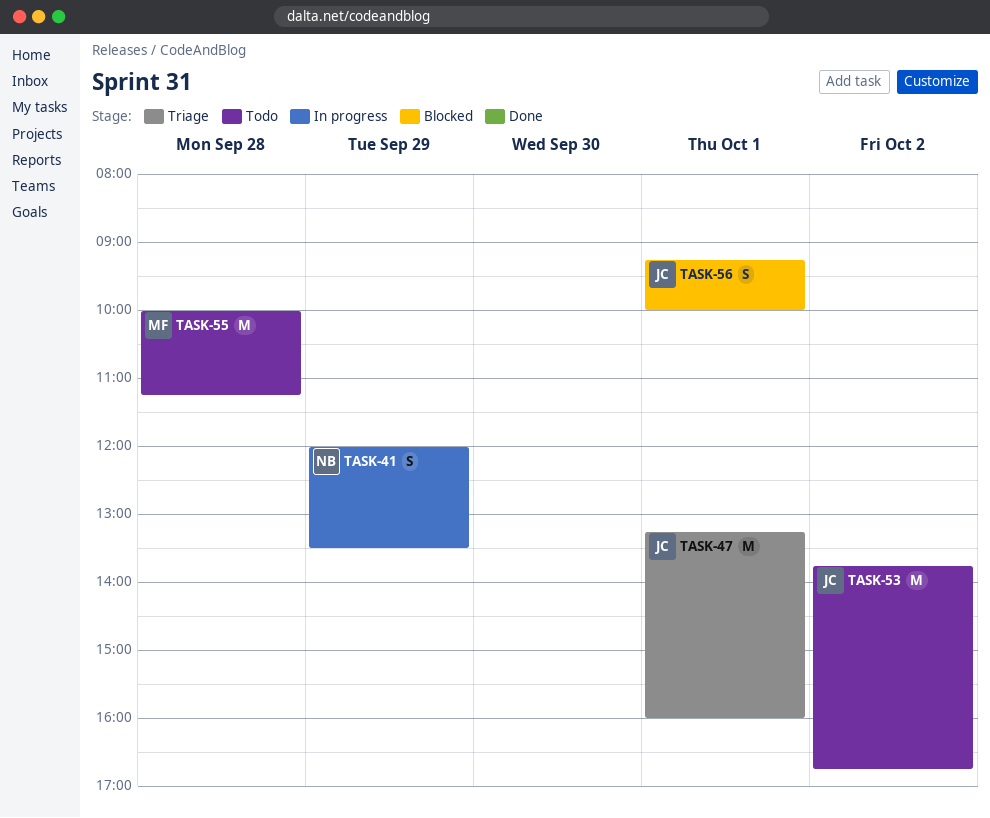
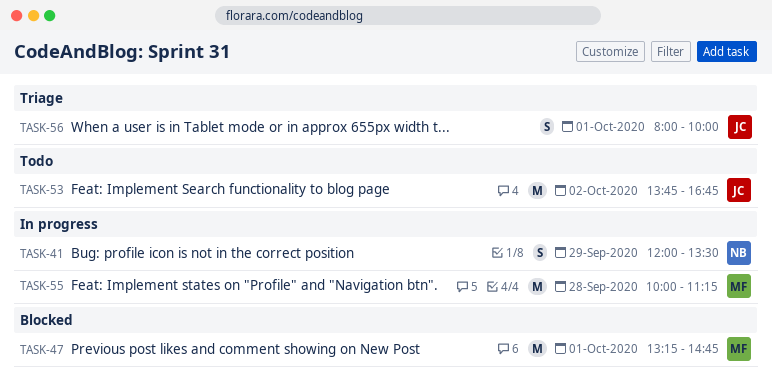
TASK-47, status: Triage -> Blocked
TASK-47, owner: JC -> MF
TASK-47, ends: 16:00 -> 14:45
TASK-55, status: Todo -> In progress
TASK-56, status: Blocked -> Triage
TASK-56, begins: 09:15 -> 08:00

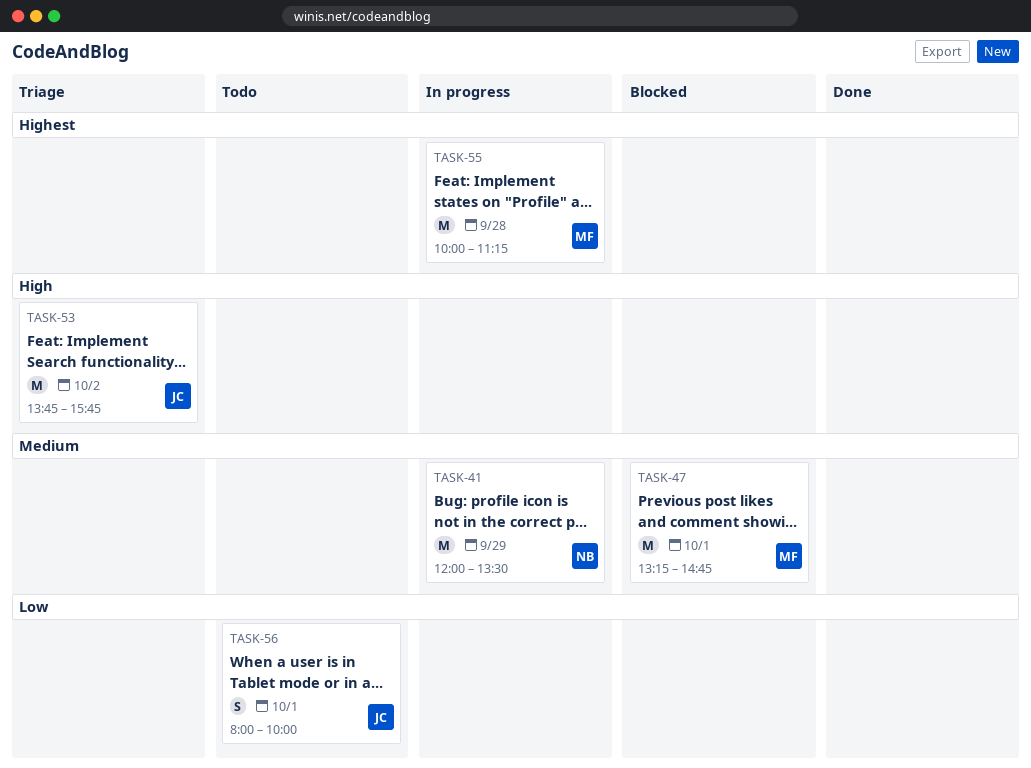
TASK-41, estimate: S -> M
TASK-53, status: Todo -> Triage
TASK-53, ends: 16:45 -> 15:45
TASK-56, status: Triage -> Todo

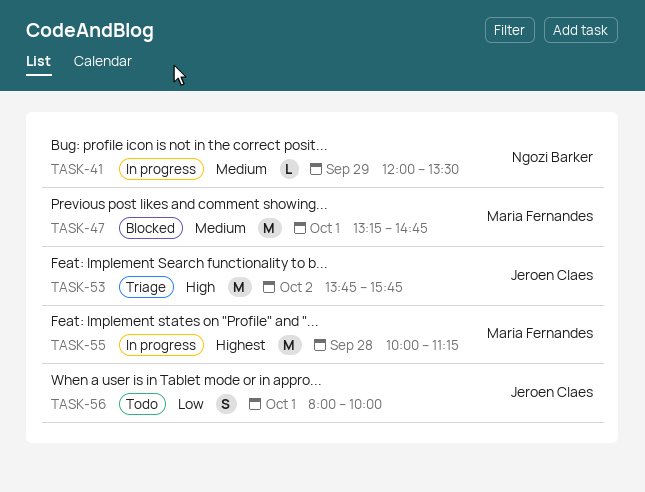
TASK-41, estimate: M -> L

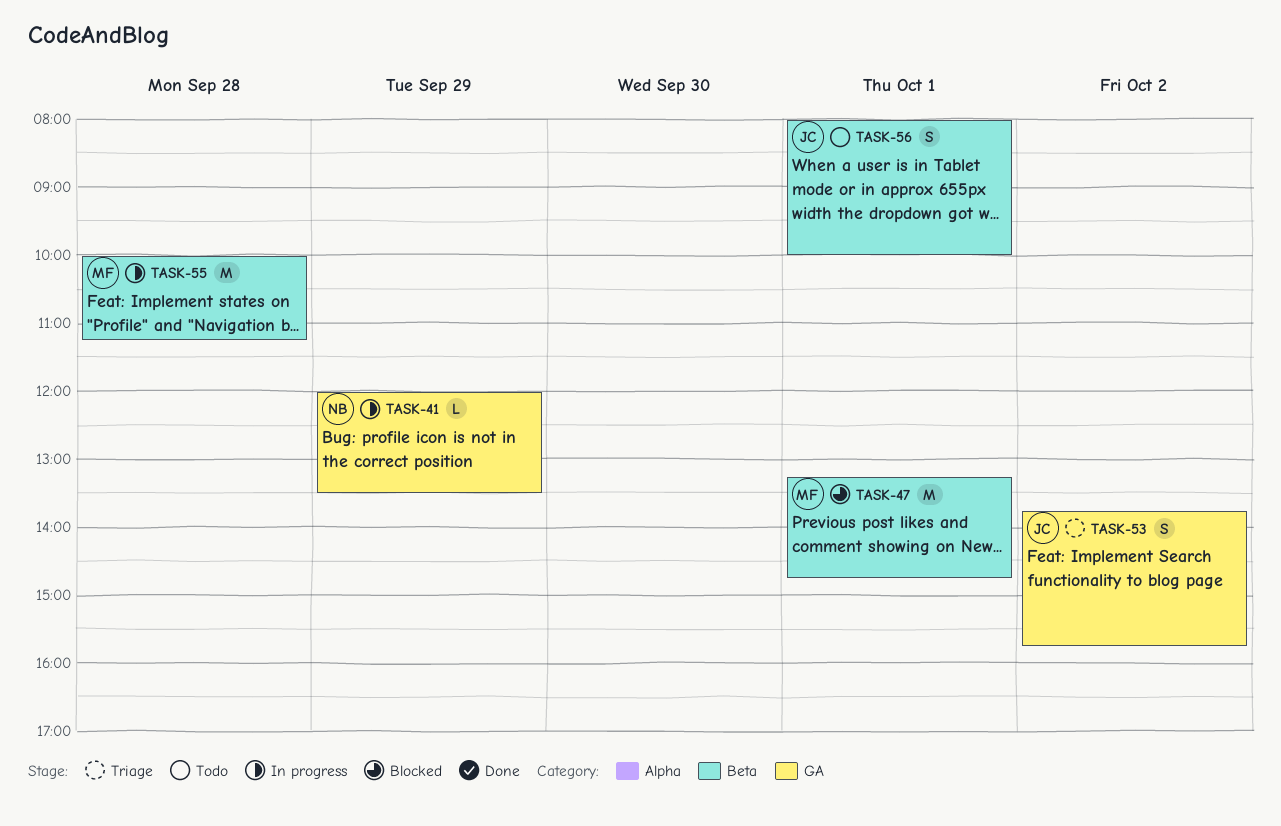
TASK-53, estimate: M -> S

